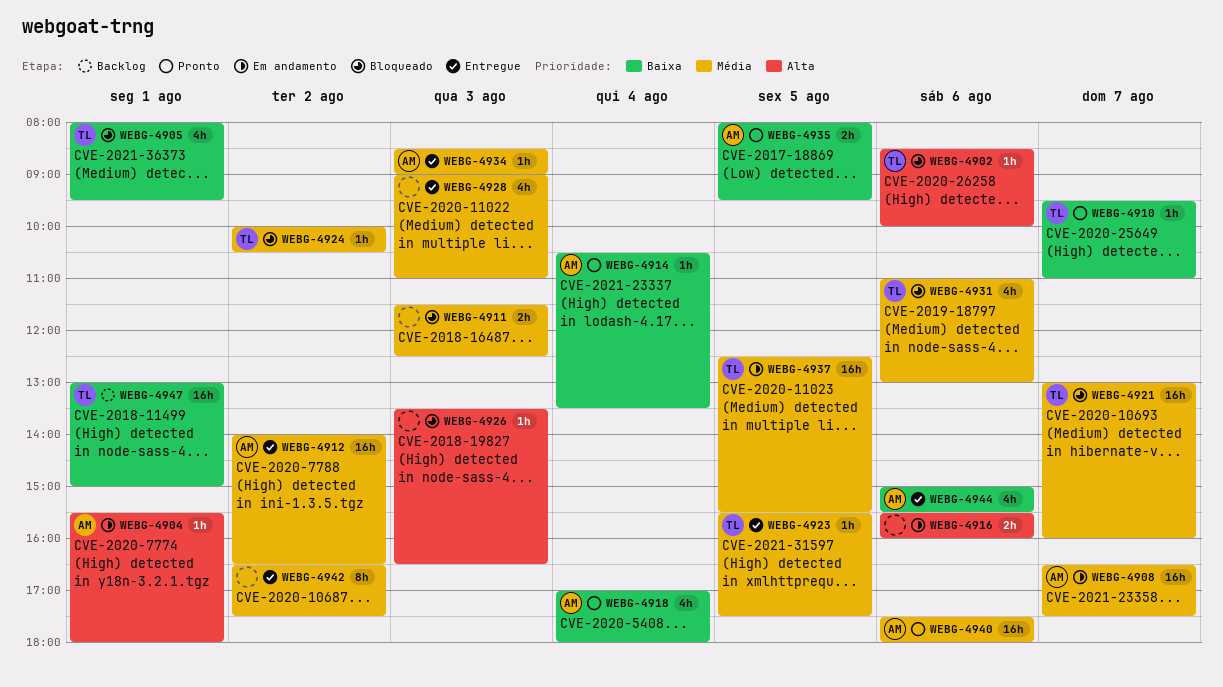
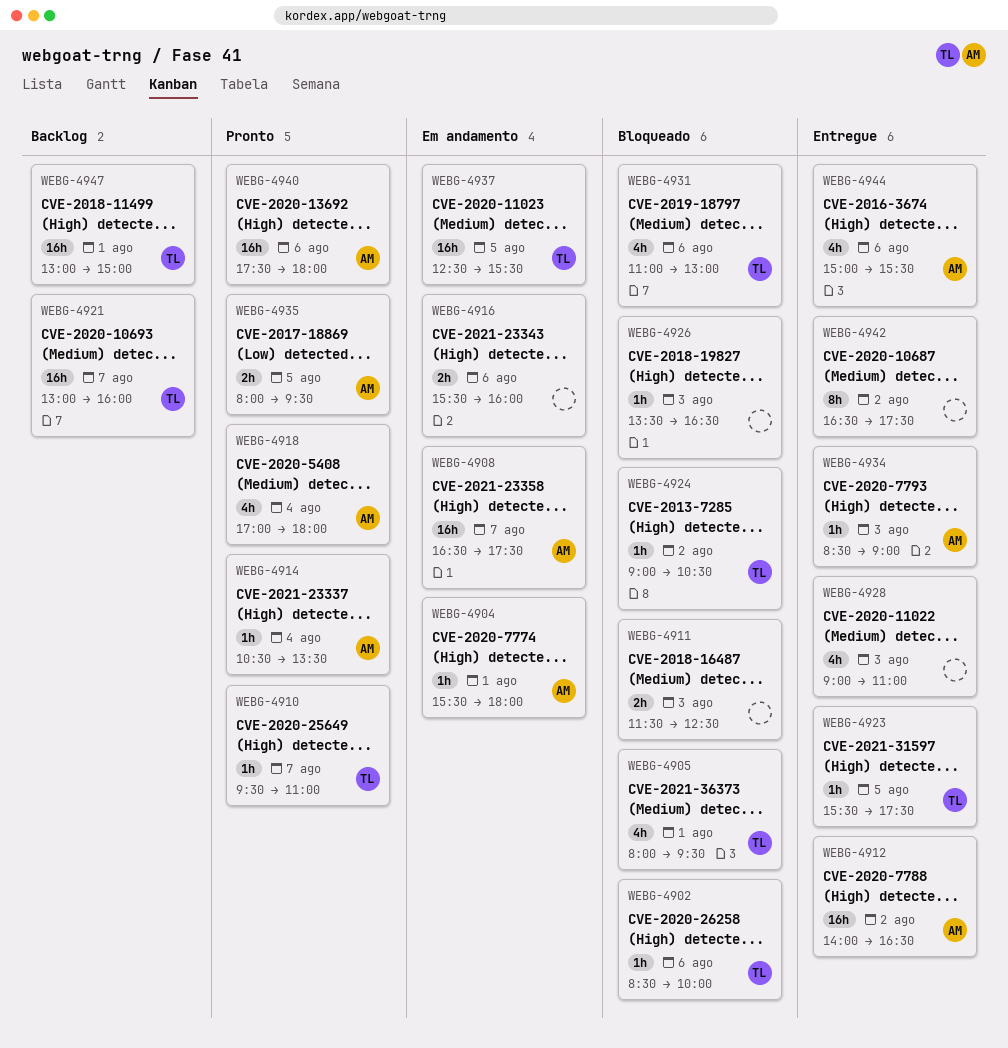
WEBG-4921, status: Bloqueado -> Backlog
WEBG-4924, begins: 10:00 -> 09:00

